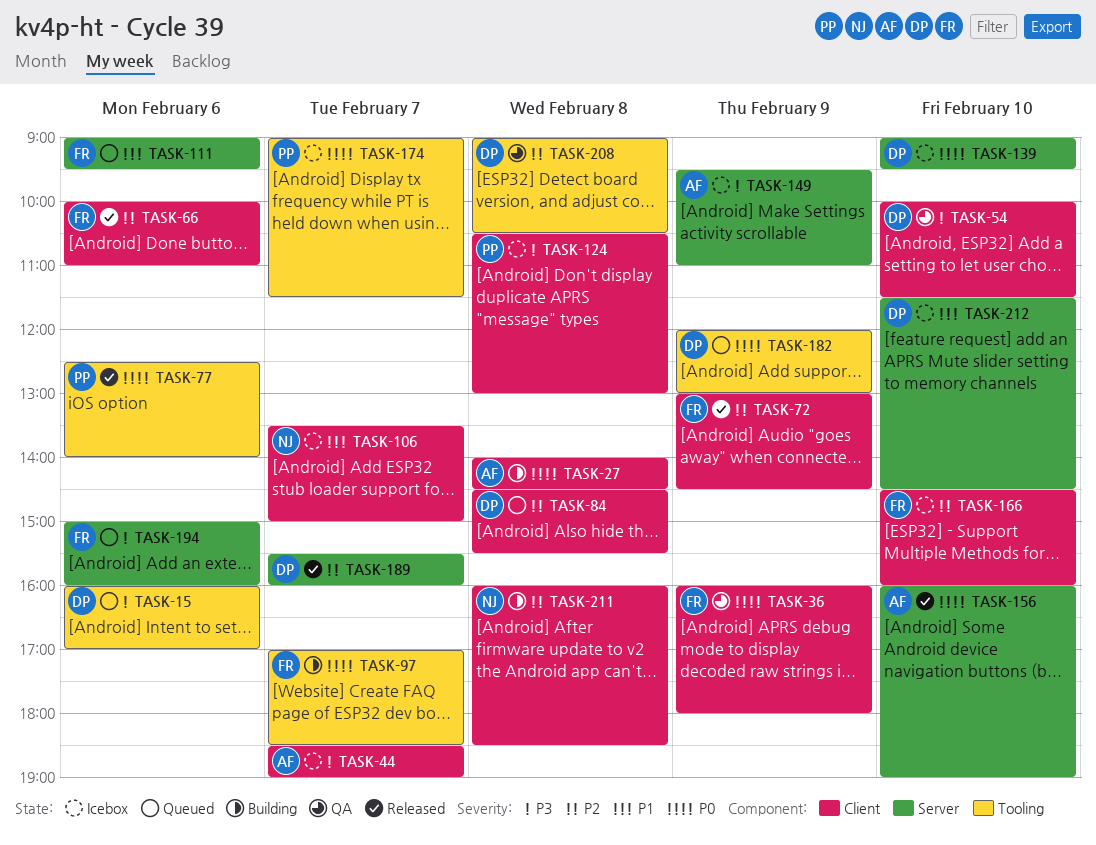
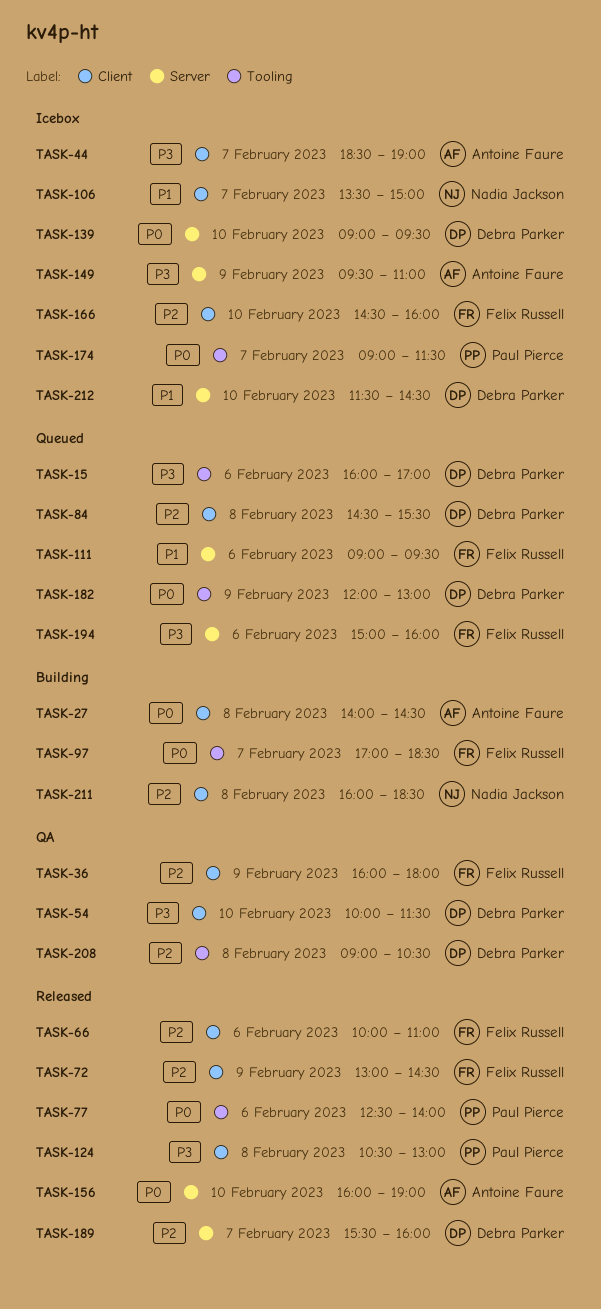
TASK-36, priority: P0 -> P2
TASK-124, status: Icebox -> Released

